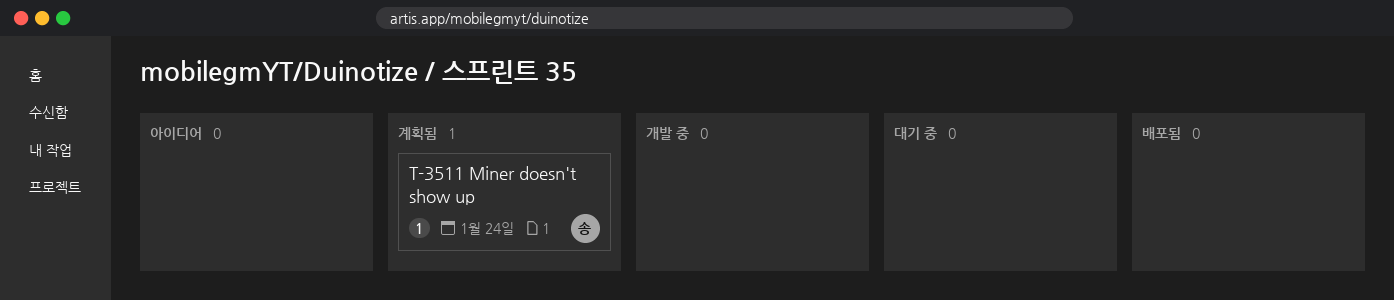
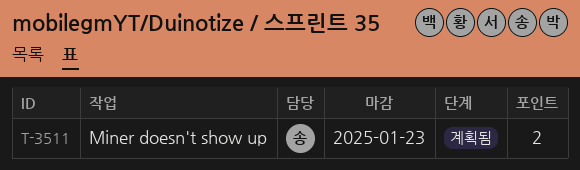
T-3511, estimate: 1 -> 2
T-3511, due: Jan 24 -> Jan 23

